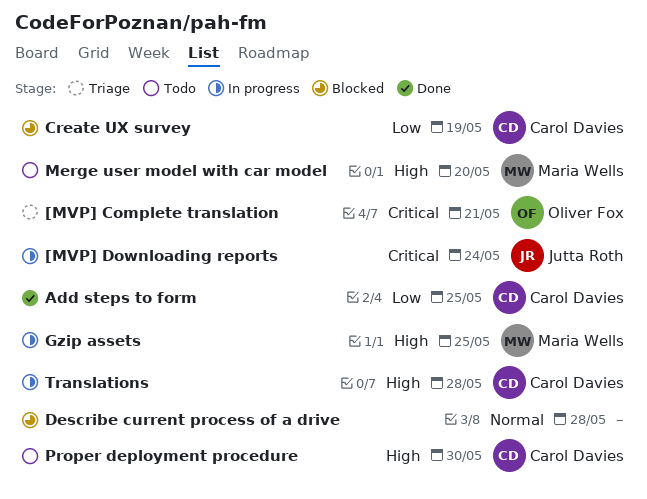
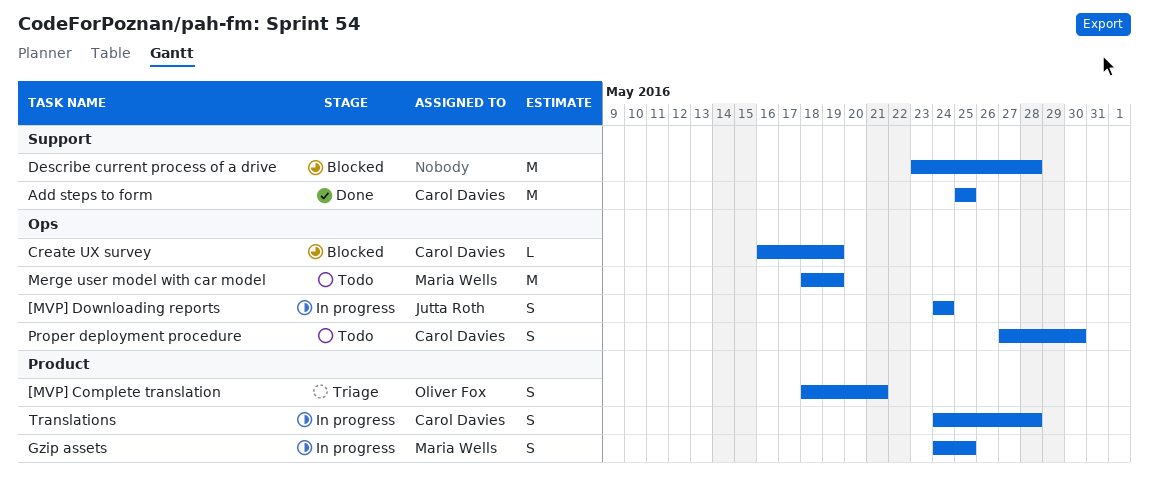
Merge user model with car model, due: May 20 -> May 19

